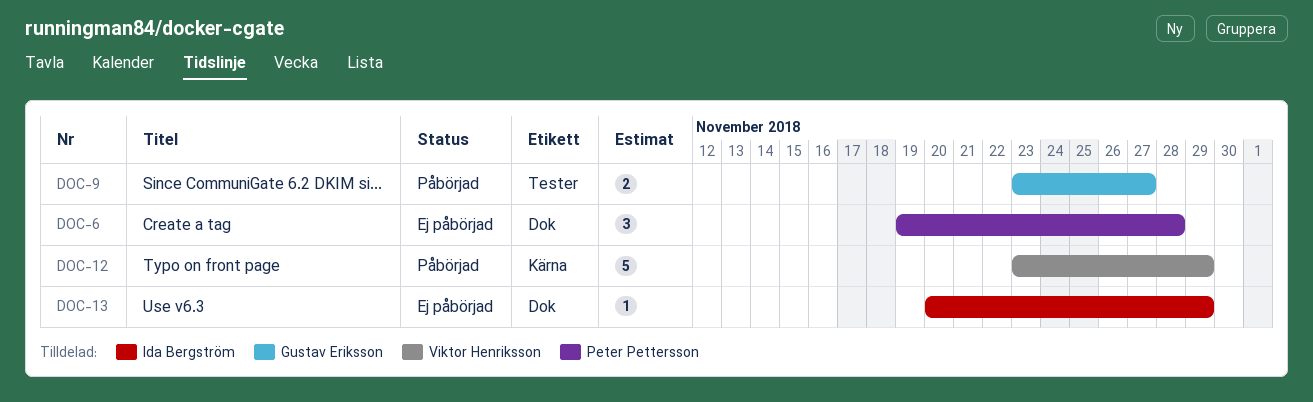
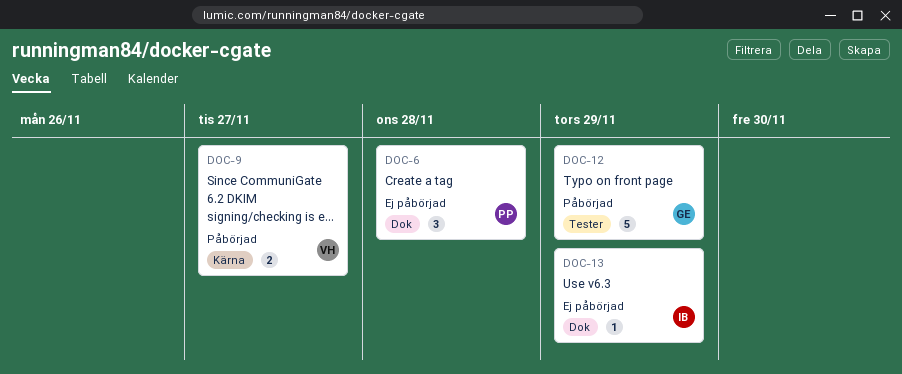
DOC-9, owner: Gustav Eriksson -> Viktor Henriksson
DOC-9, label: Tester -> Kärna
DOC-12, owner: Viktor Henriksson -> Gustav Eriksson
DOC-12, label: Kärna -> Tester

